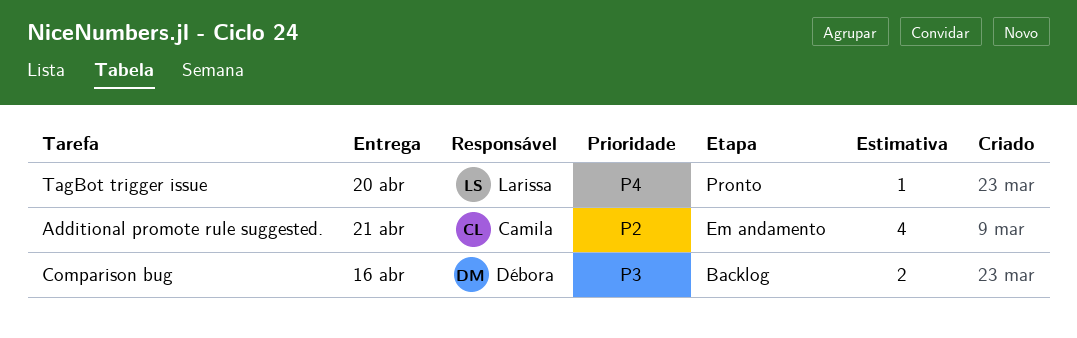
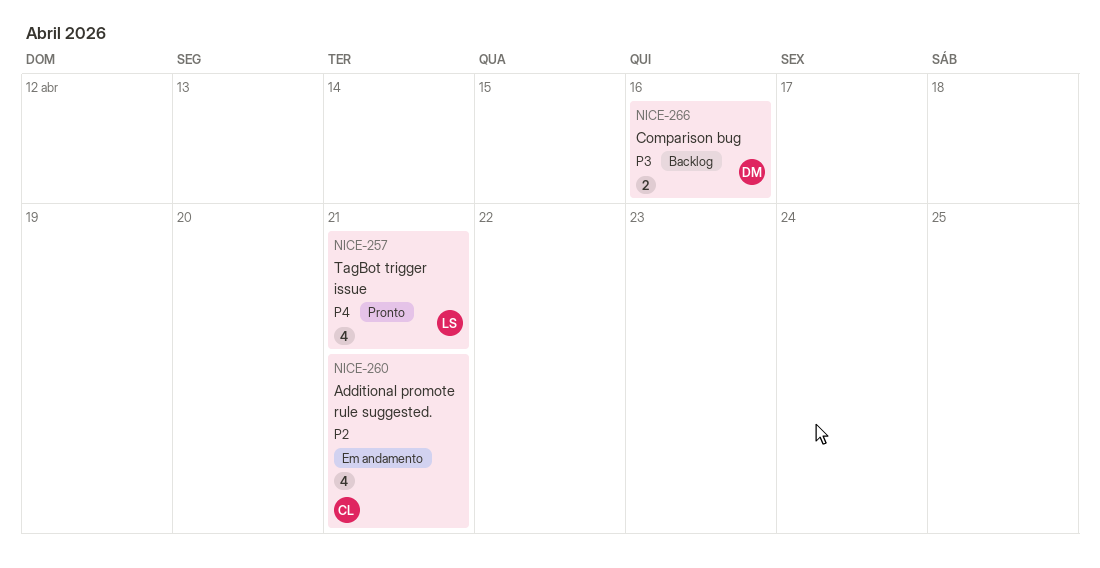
TagBot trigger issue, estimate: 1 -> 4
TagBot trigger issue, due: Apr 20 -> Apr 21

